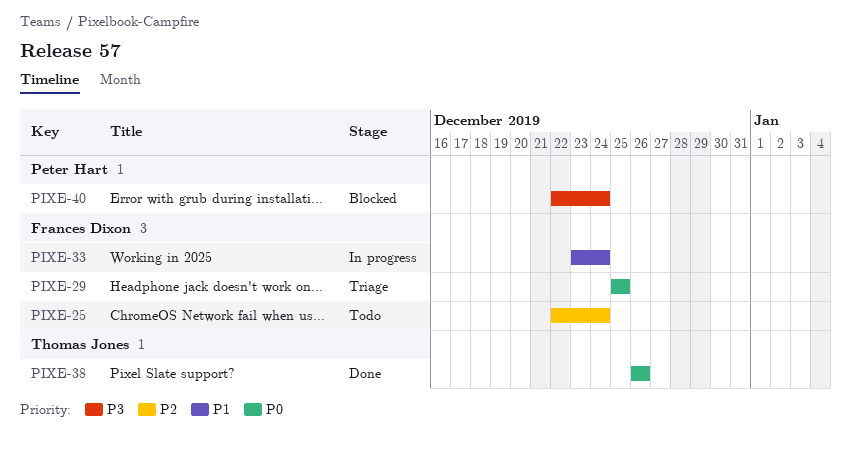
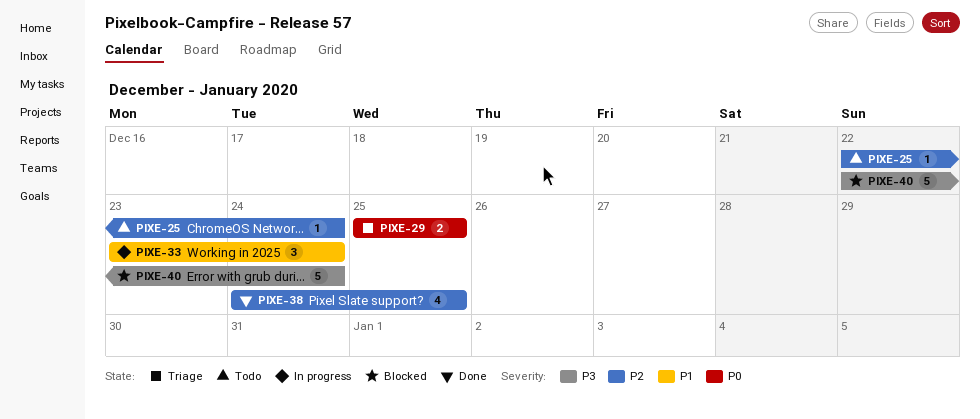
PIXE-38, priority: P0 -> P2
PIXE-38, start: Dec 26 -> Dec 24
PIXE-38, due: Dec 26 -> Dec 25

